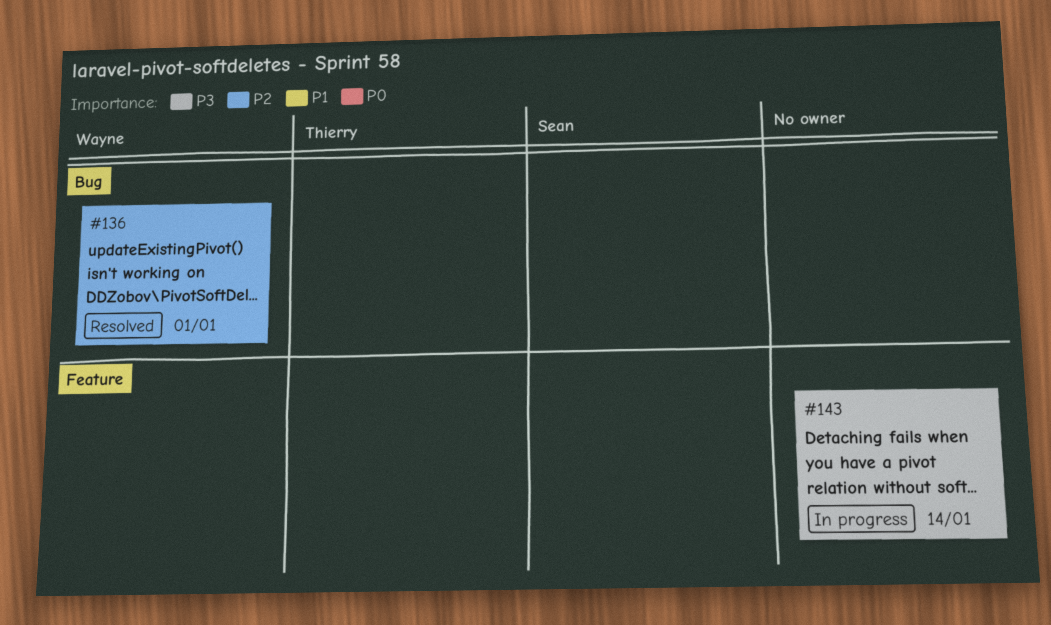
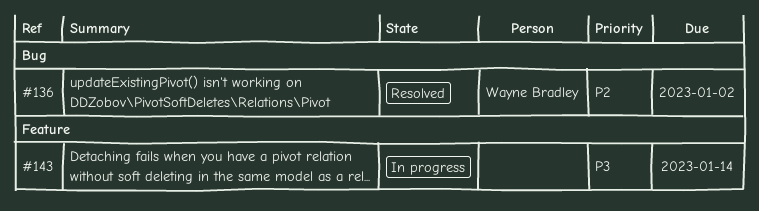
#136, due: Jan 1 -> Jan 2

